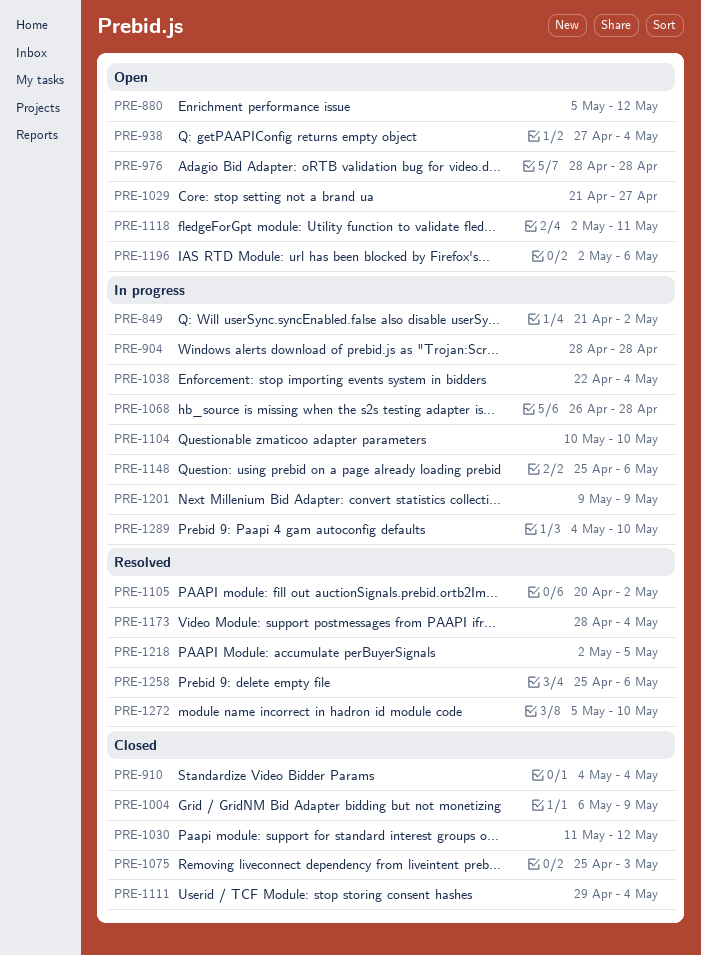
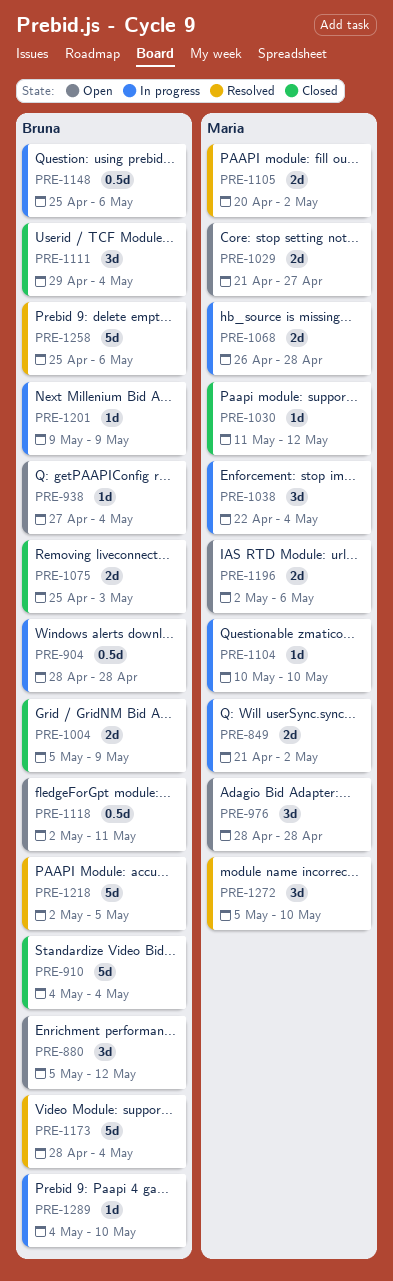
PRE-1004, start: May 6 -> May 5

